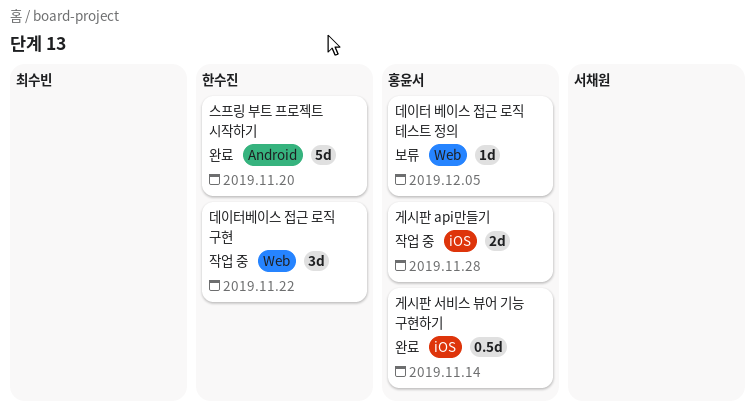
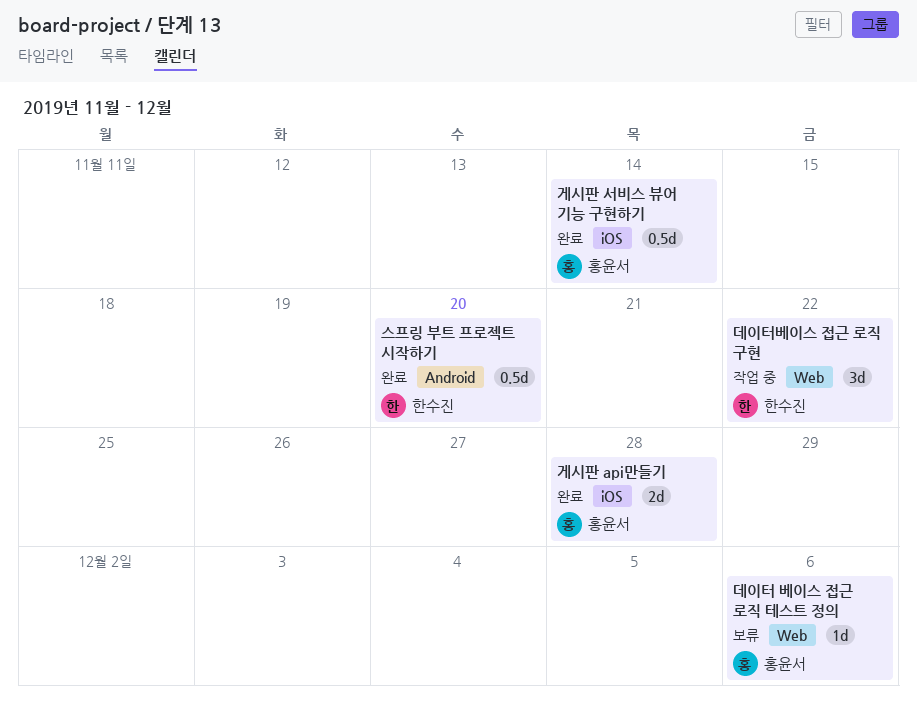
게시판 api만들기, status: 작업 중 -> 완료
데이터 베이스 접근 로직 테스트 정의, due: Dec 5 -> Dec 6
스프링 부트 프로젝트 시작하기, estimate: 5d -> 0.5d

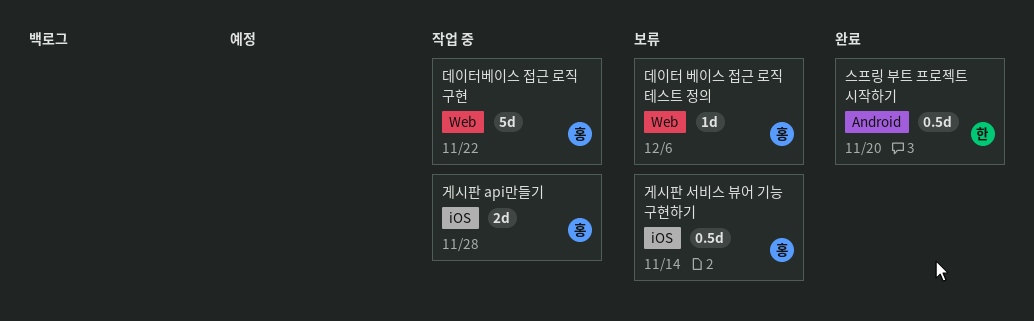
게시판 api만들기, status: 완료 -> 작업 중
게시판 서비스 뷰어 기능 구현하기, status: 완료 -> 보류
데이터베이스 접근 로직 구현, owner: 한수진 -> 홍윤서
데이터베이스 접근 로직 구현, estimate: 3d -> 5d

